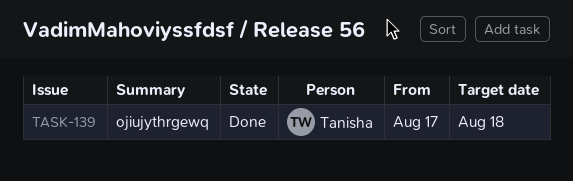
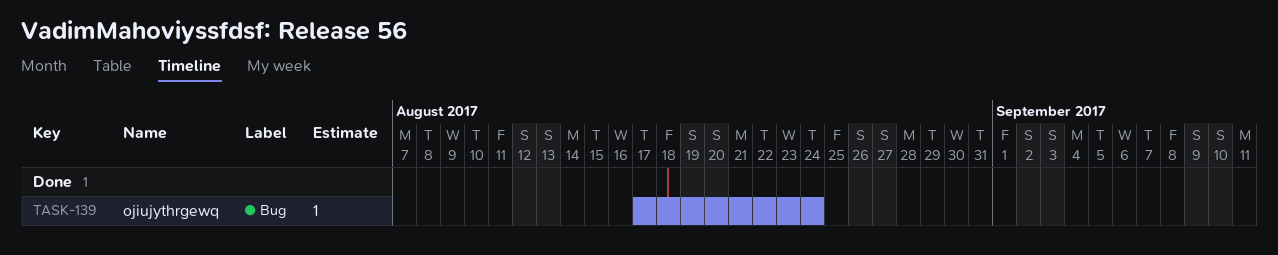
TASK-139, due: Aug 18 -> Aug 24

